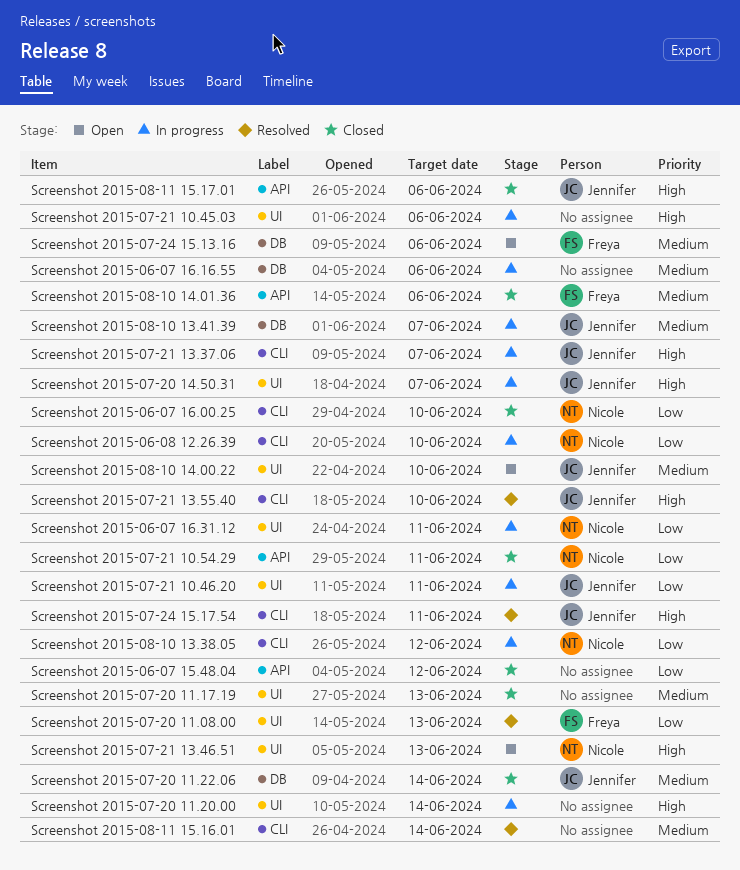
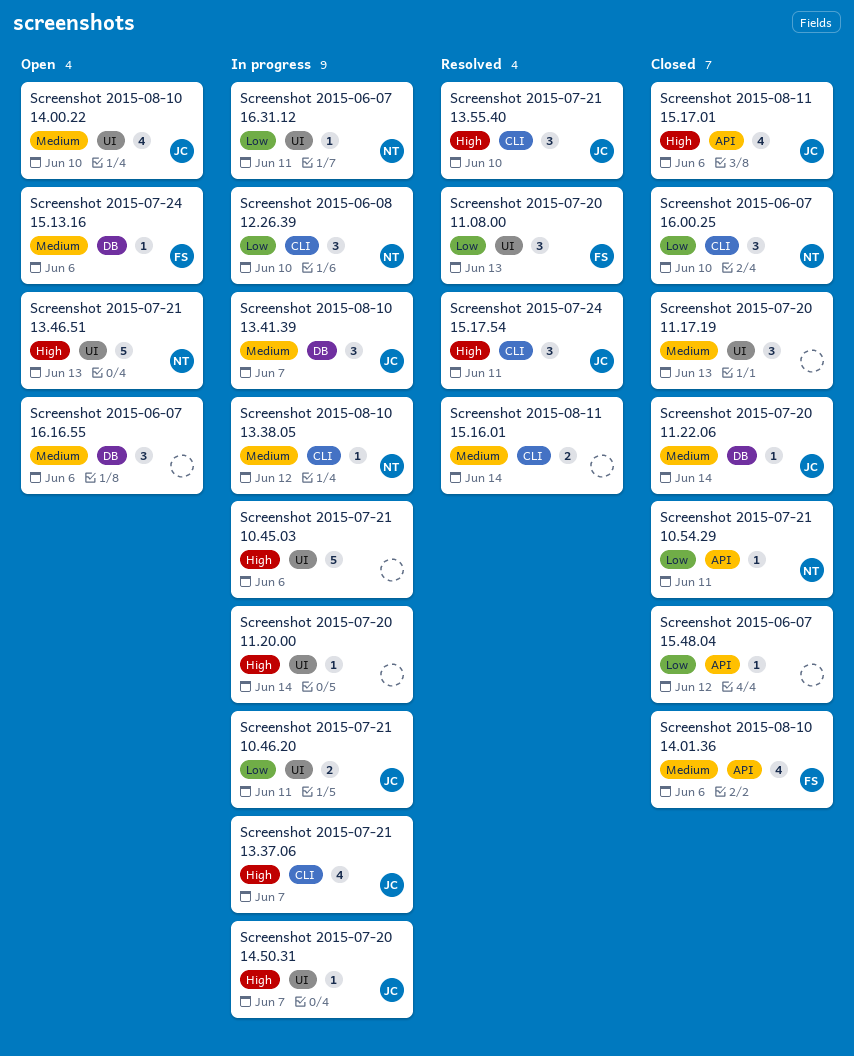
Screenshot 2015-06-07 16.16.55, status: In progress -> Open
Screenshot 2015-08-10 13.38.05, priority: Low -> Medium

